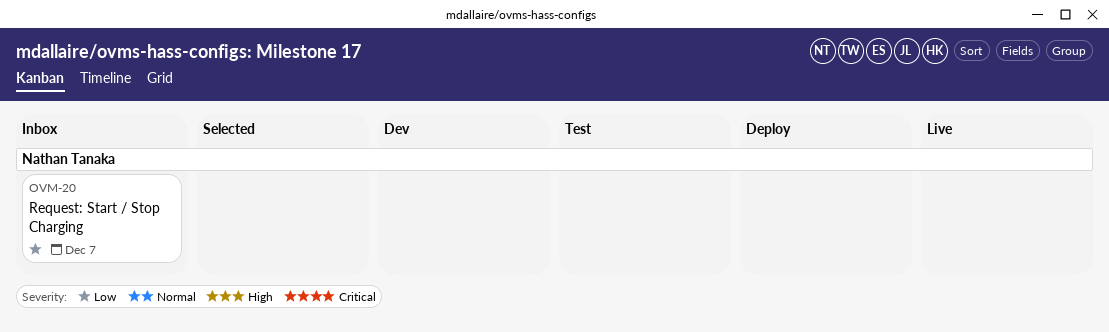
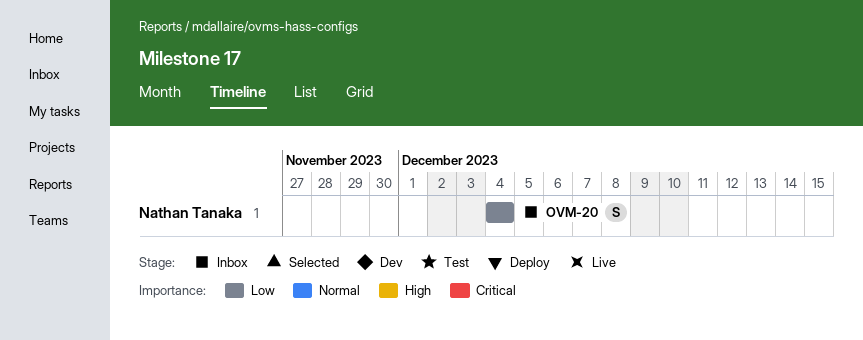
OVM-20, due: Dec 7 -> Dec 4

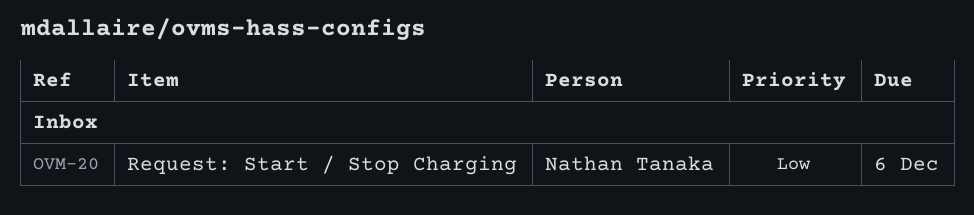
OVM-20, due: Dec 4 -> Dec 6

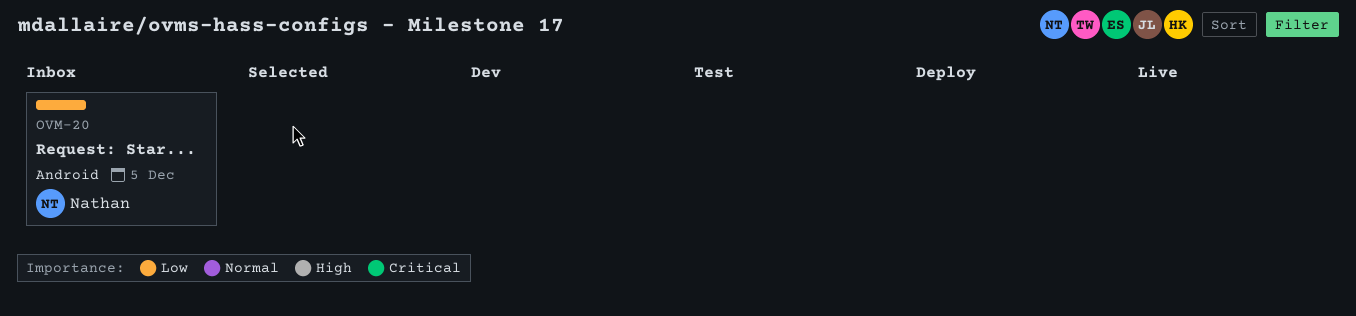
OVM-20, due: Dec 6 -> Dec 5

